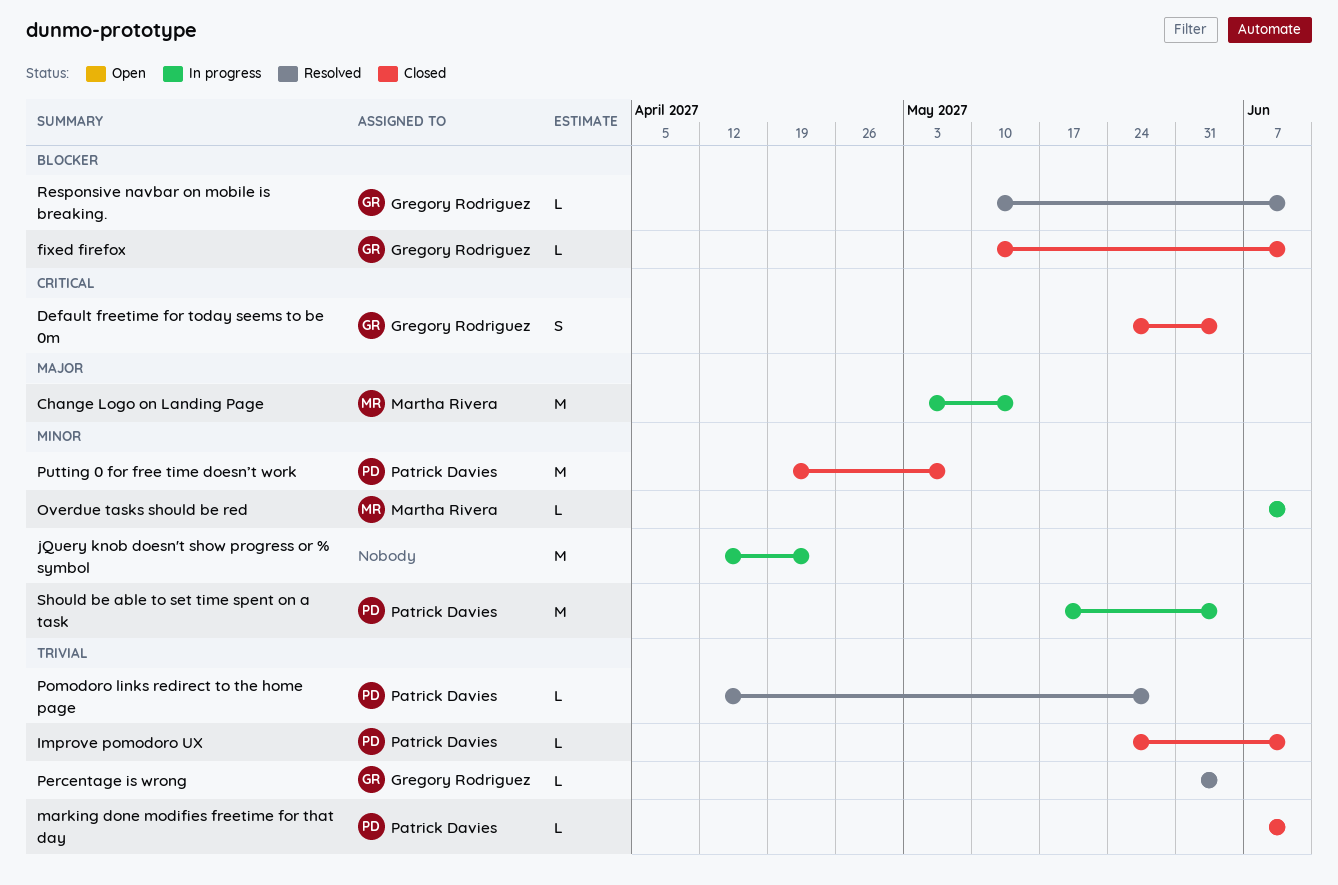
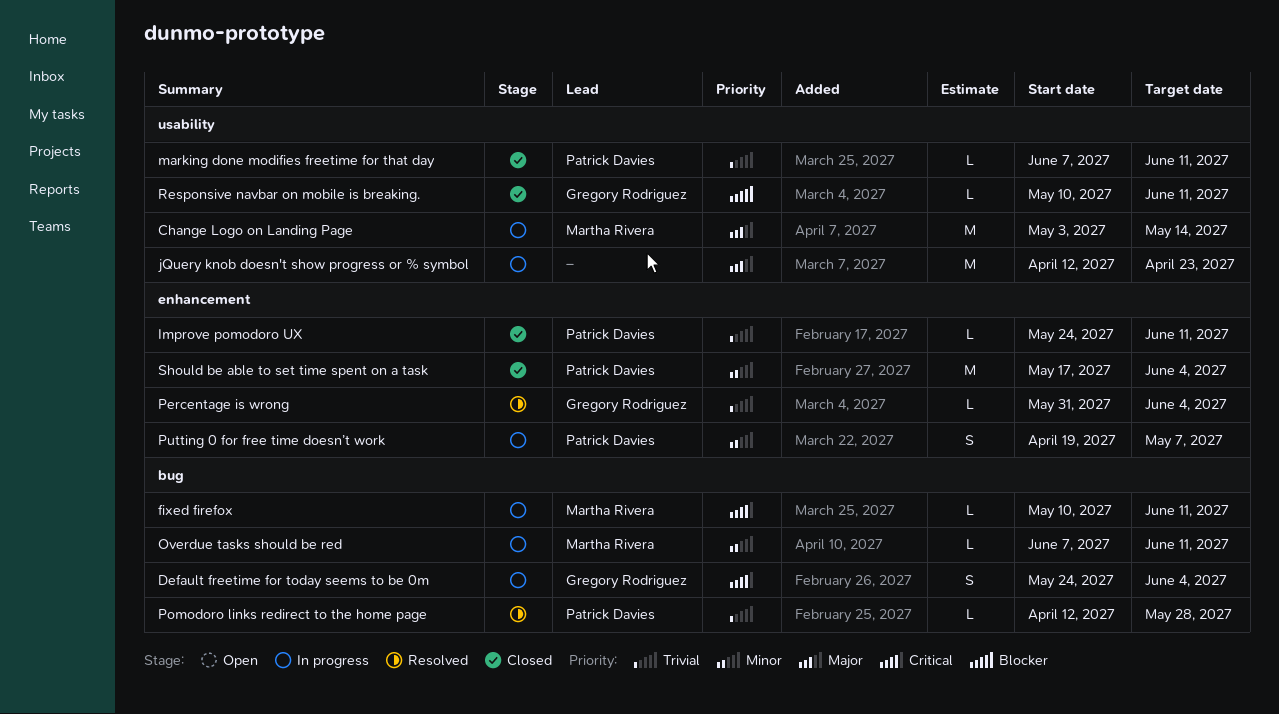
Default freetime for today seems to be 0m, status: Closed -> In progress
fixed firefox, status: Closed -> In progress
fixed firefox, owner: Gregory Rodriguez -> Martha Rivera
fixed firefox, priority: Blocker -> Critical
jQuery knob doesn't show progress or % symbol, priority: Minor -> Major
Putting 0 for free time doesn’t work, status: Closed -> In progress
Putting 0 for free time doesn’t work, estimate: M -> S
Responsive navbar on mobile is breaking., status: Resolved -> Closed
Should be able to set time spent on a task, status: In progress -> Closed

